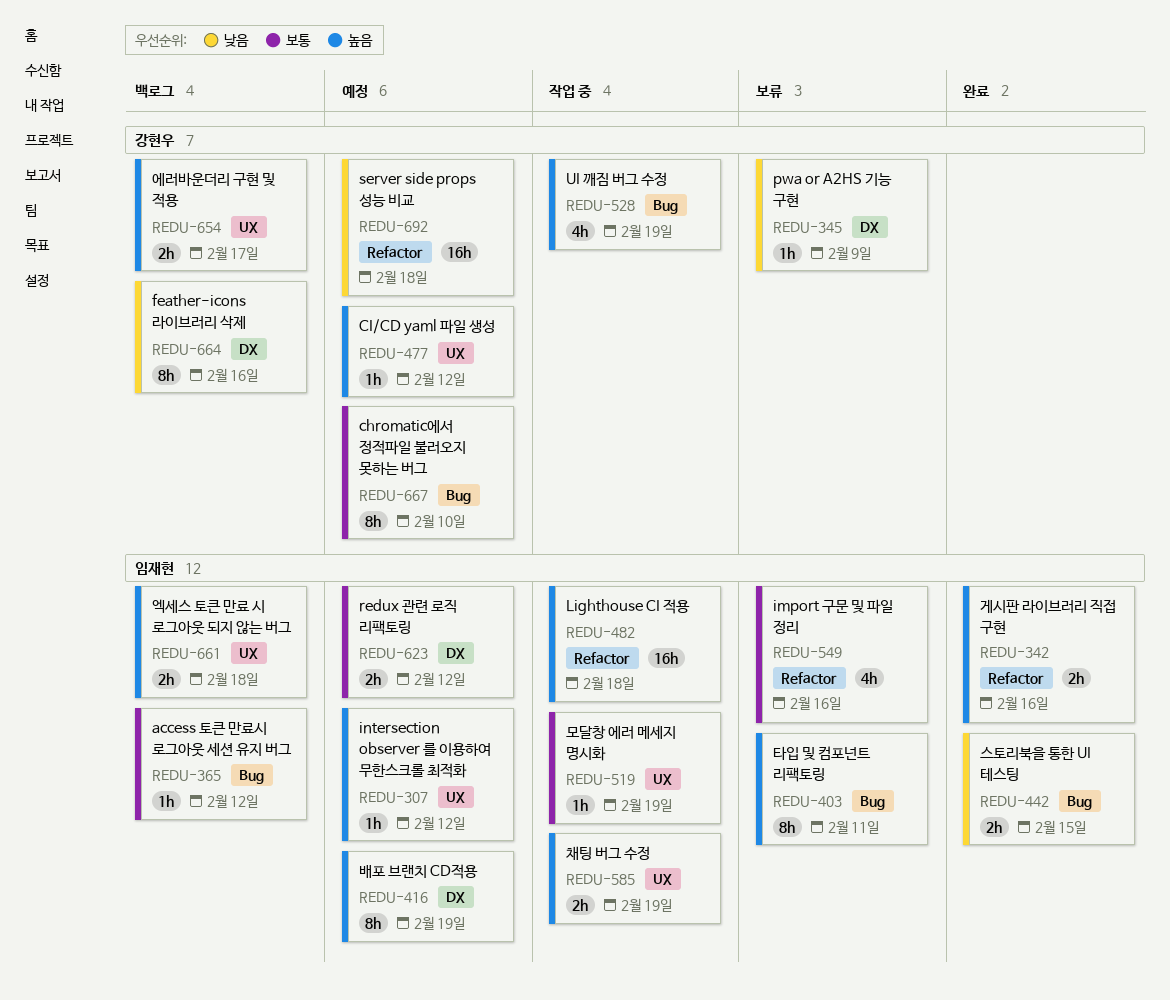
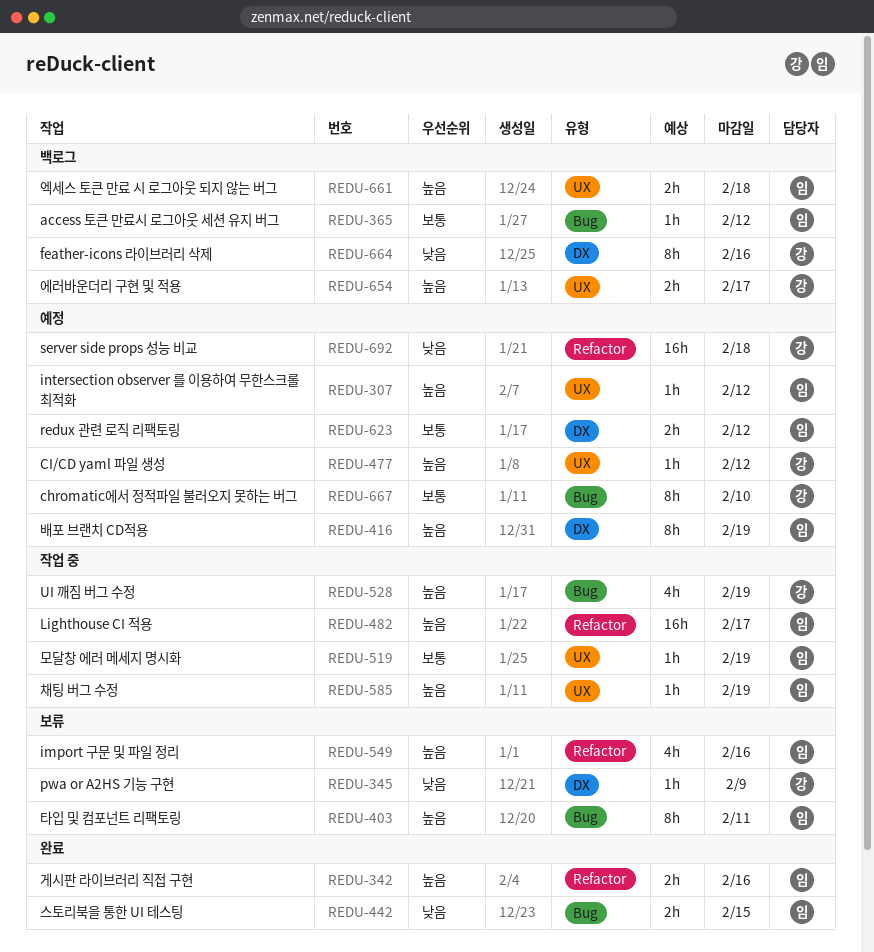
REDU-482, due: Feb 18 -> Feb 17
REDU-549, priority: 보통 -> 높음
REDU-585, estimate: 2h -> 1h

